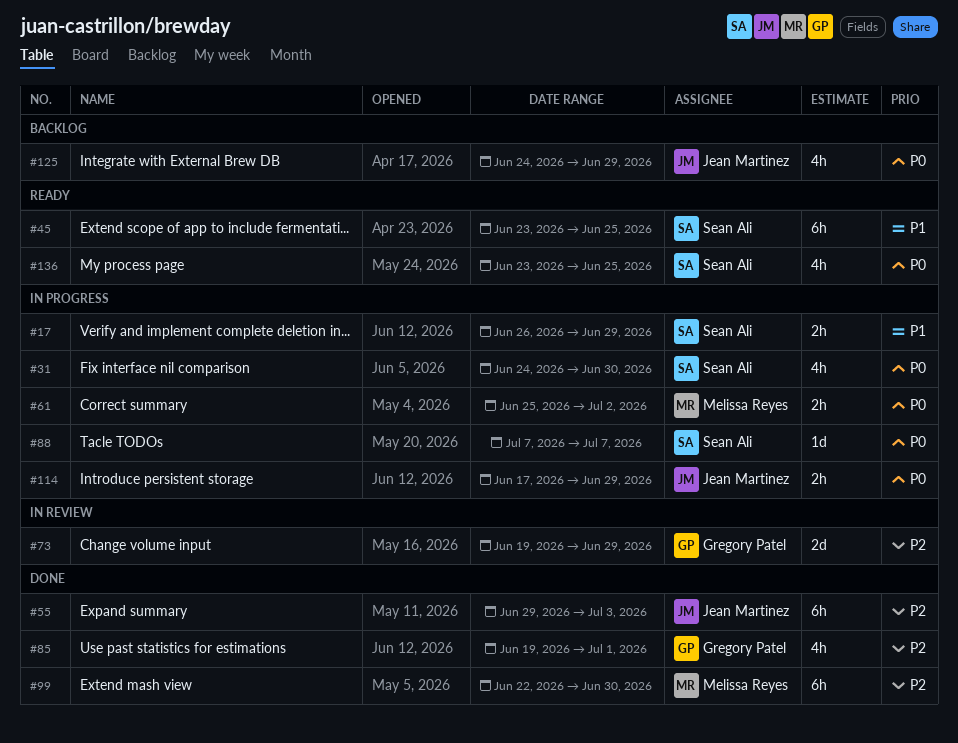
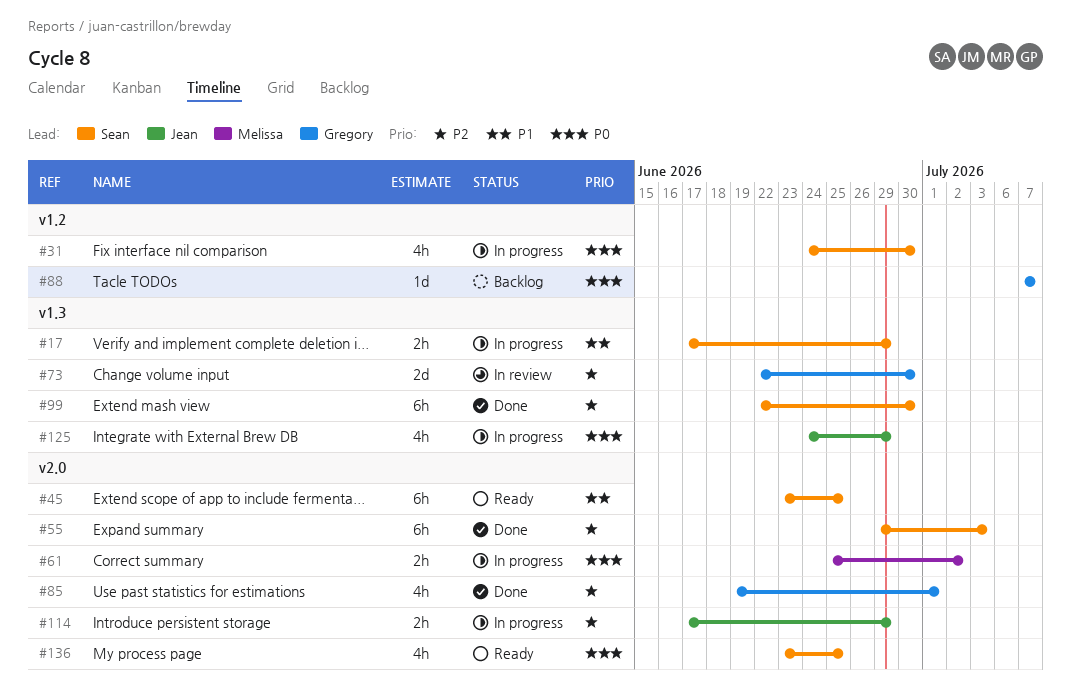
#17, start: Jun 26 -> Jun 17
#55, owner: Jean Martinez -> Sean Ali
#73, start: Jun 19 -> Jun 22
#73, due: Jun 29 -> Jun 30
#88, status: In progress -> Backlog
#88, owner: Sean Ali -> Gregory Patel
#99, owner: Melissa Reyes -> Sean Ali
#114, priority: P0 -> P2
#125, status: Backlog -> In progress

